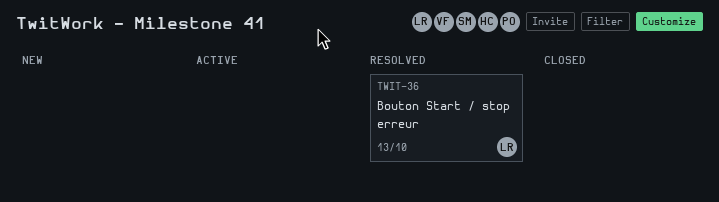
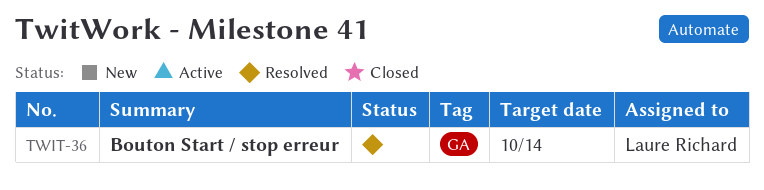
TWIT-36, due: Oct 13 -> Oct 14

